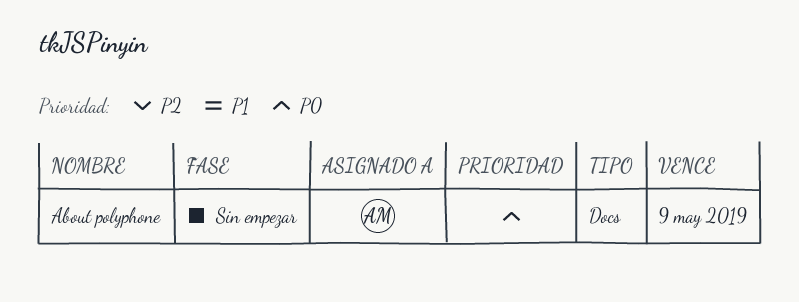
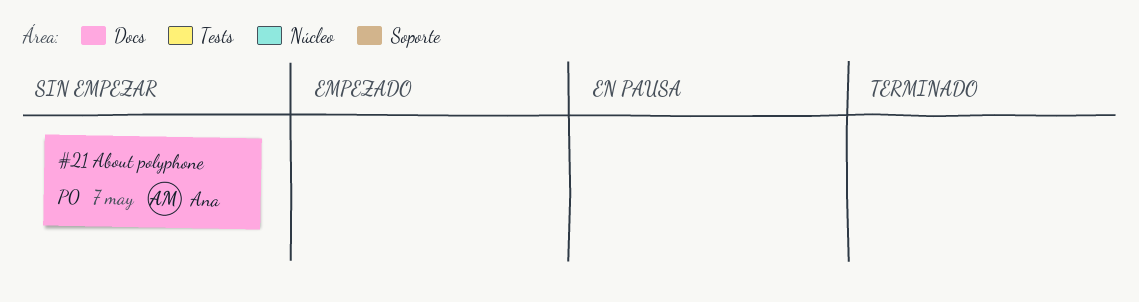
About polyphone, due: May 9 -> May 7

